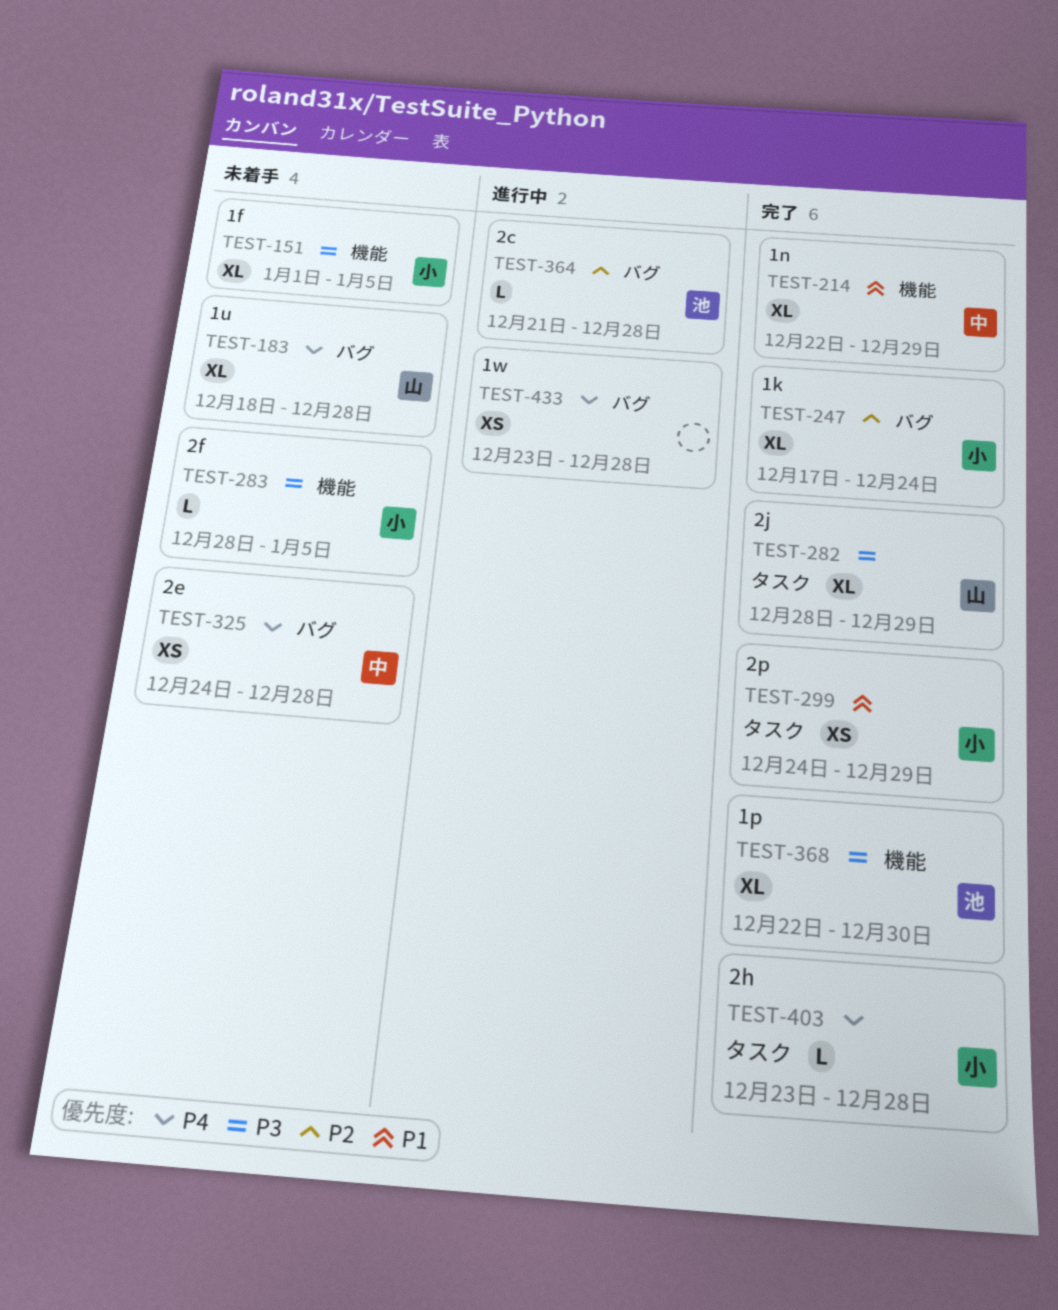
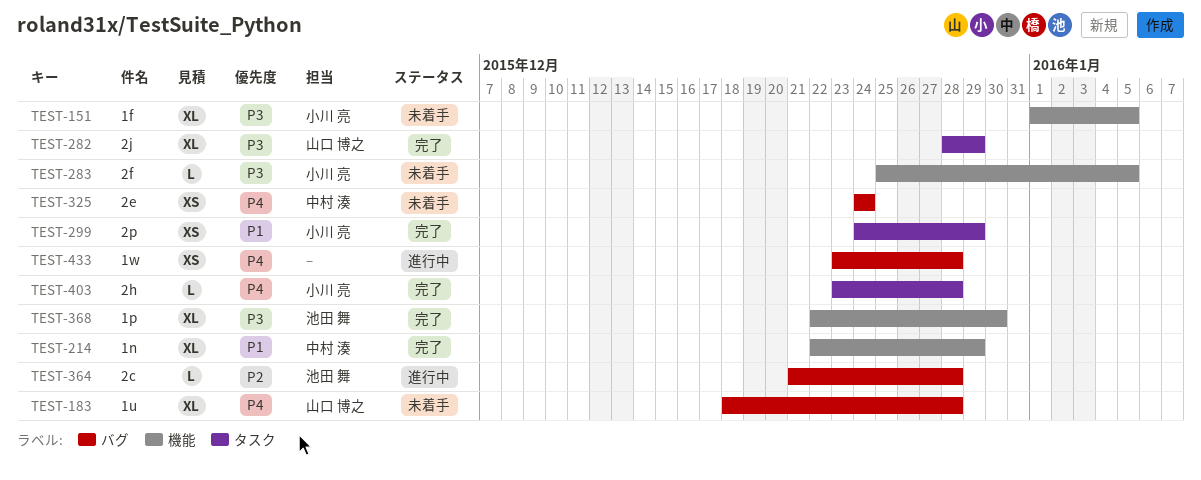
TEST-247: present -> none
TEST-283, start: Dec 28 -> Dec 25
TEST-325, due: Dec 28 -> Dec 24

